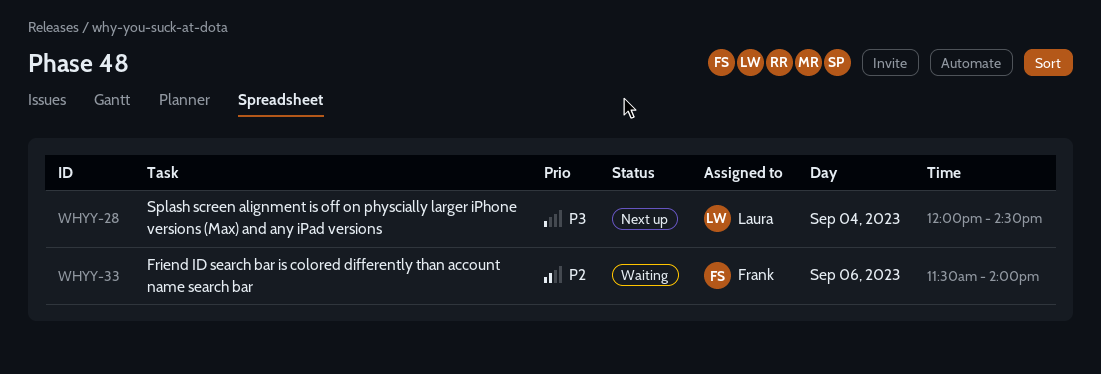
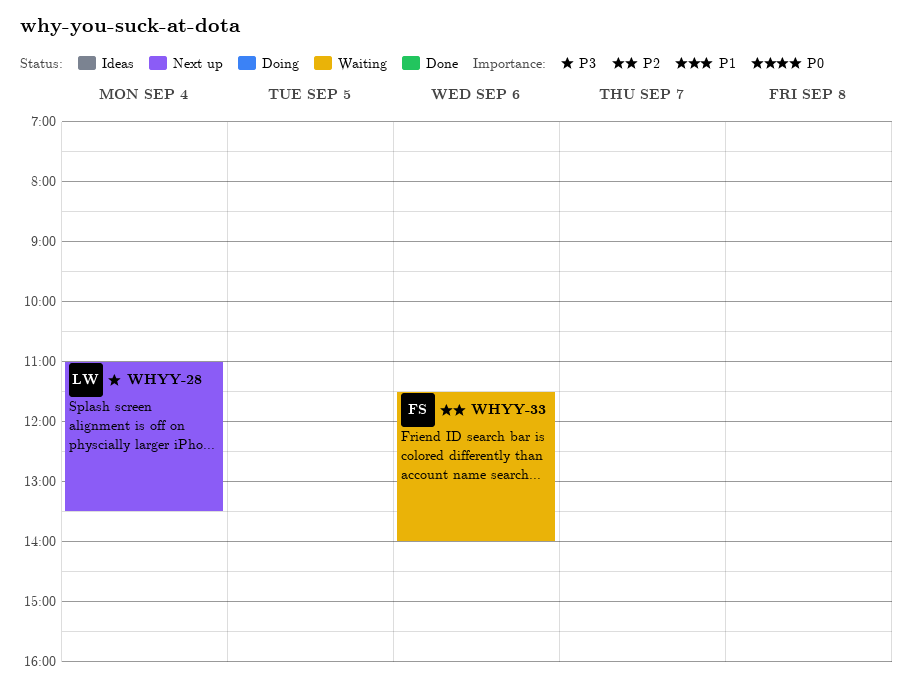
WHYY-28, begins: 12:00 -> 11:00
WHYY-28, ends: 14:30 -> 13:30

